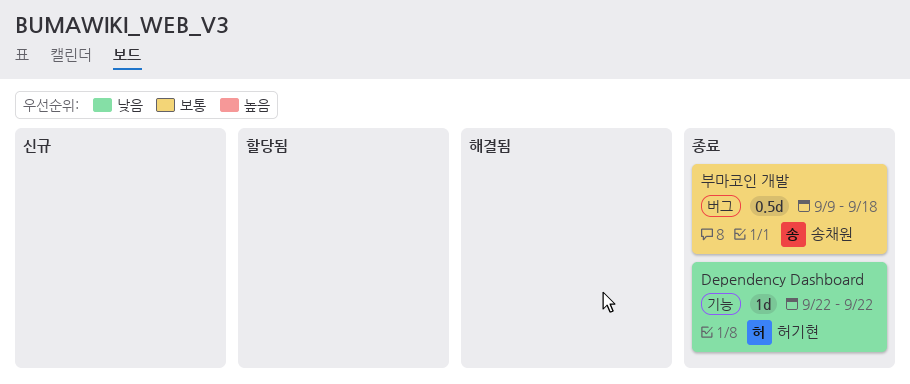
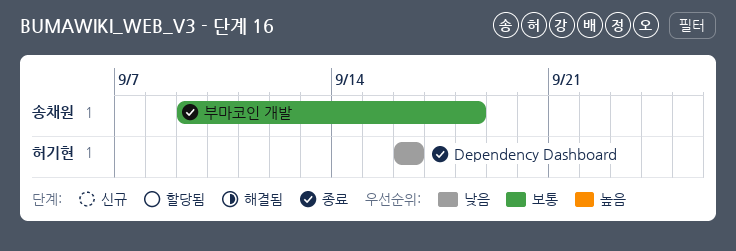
Dependency Dashboard, start: Sep 22 -> Sep 16
Dependency Dashboard, due: Sep 22 -> Sep 16

